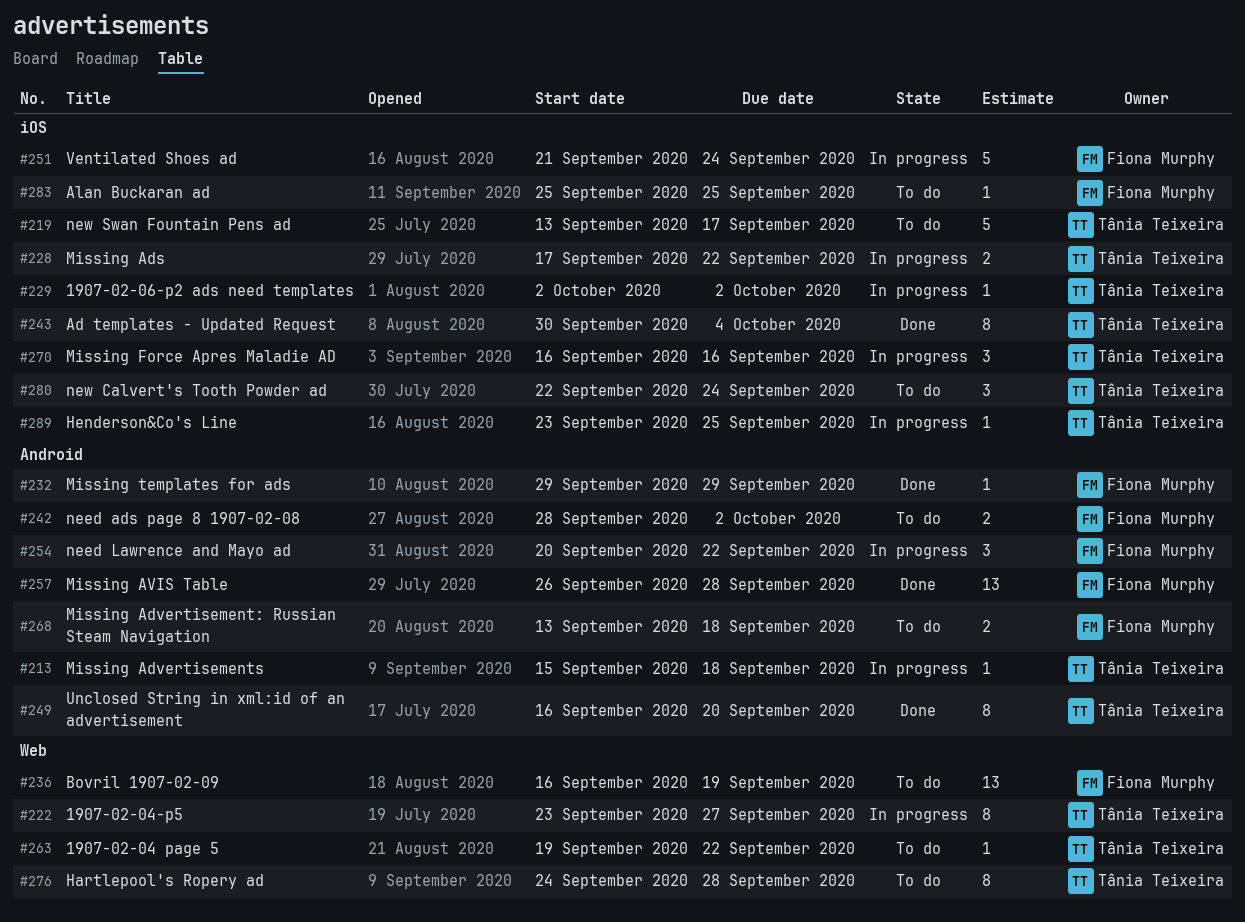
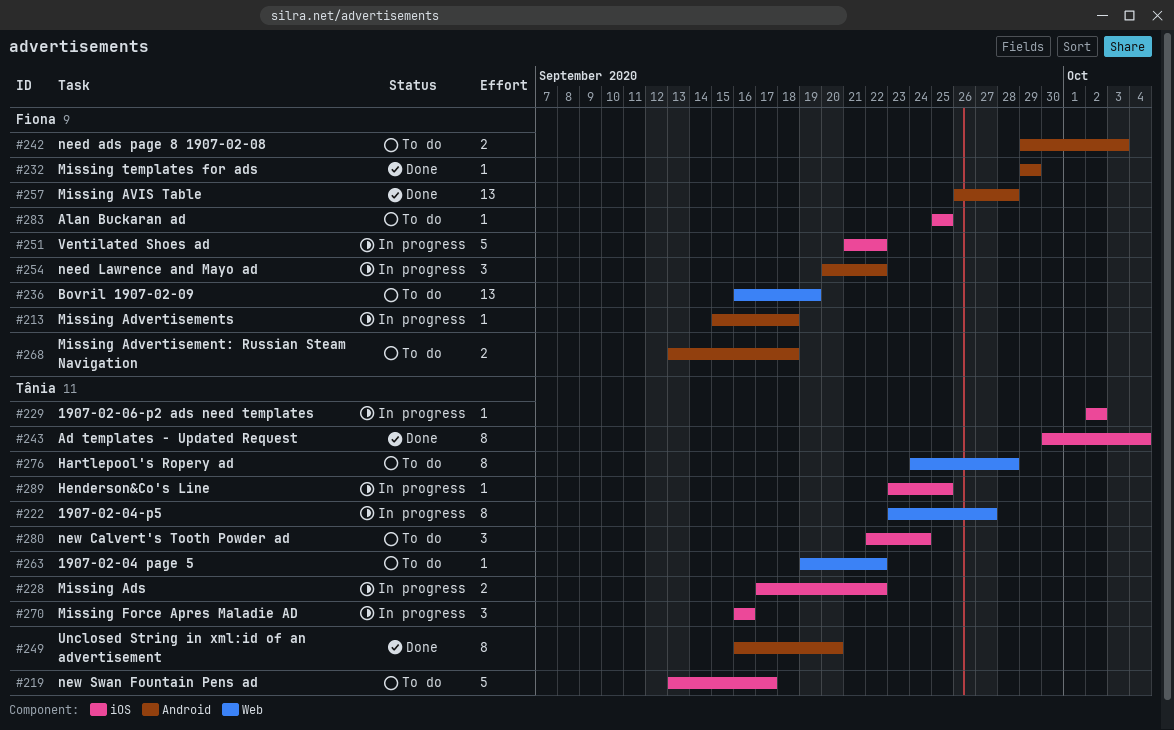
#213, owner: Tânia Teixeira -> Fiona Murphy
#242, start: Sep 28 -> Sep 29
#242, due: Oct 2 -> Oct 3
#251, due: Sep 24 -> Sep 22

